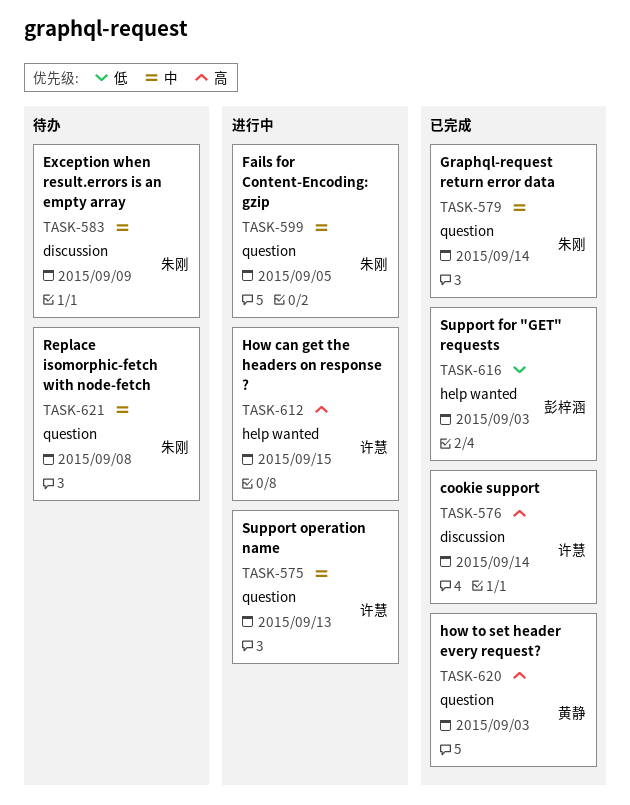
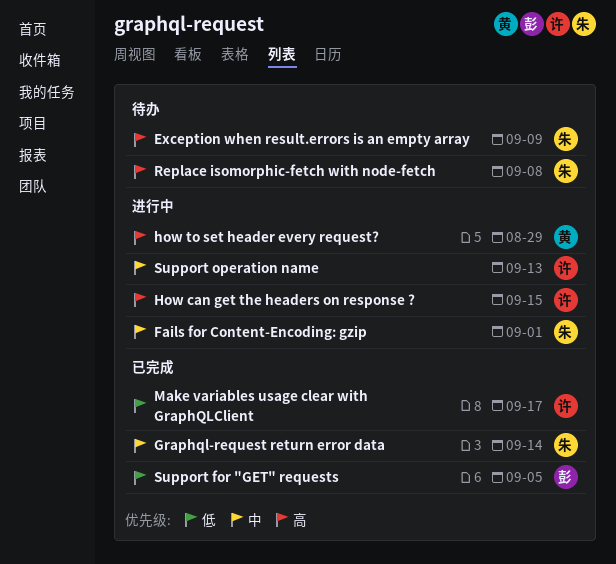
cookie support: present -> none
Exception when result.errors is an empty array, priority: 中 -> 高
Fails for Content-Encoding: gzip, due: Sep 5 -> Sep 1
how to set header every request?, status: 已完成 -> 进行中
how to set header every request?, due: Sep 3 -> Aug 29
Make variables usage clear with GraphQLClient: none -> present
Replace isomorphic-fetch with node-fetch, priority: 中 -> 高
Support for "GET" requests, due: Sep 3 -> Sep 5

